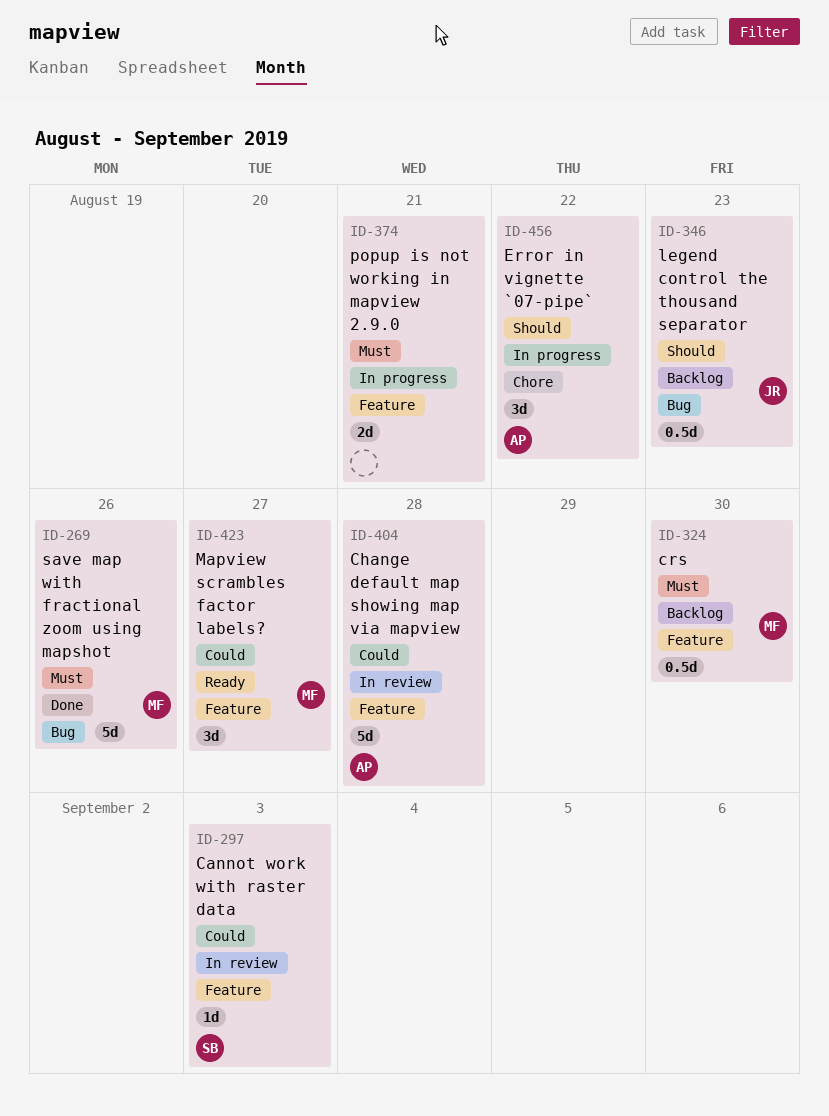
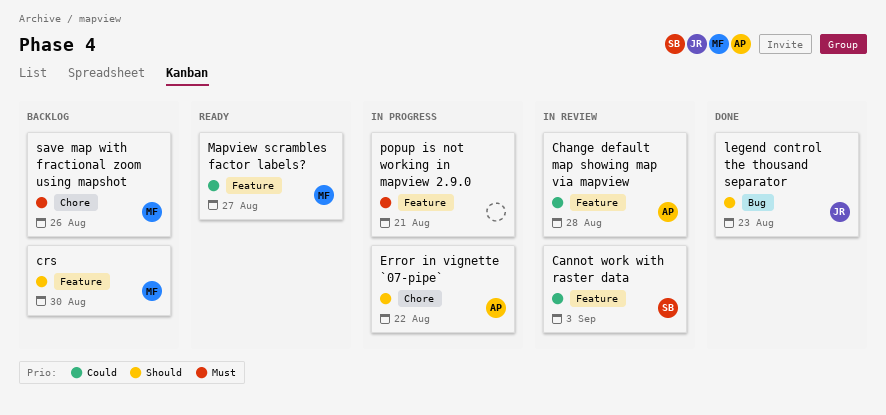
crs, priority: Must -> Should
legend control the thousand separator, status: Backlog -> Done
save map with fractional zoom using mapshot, status: Done -> Backlog
save map with fractional zoom using mapshot, label: Bug -> Chore

